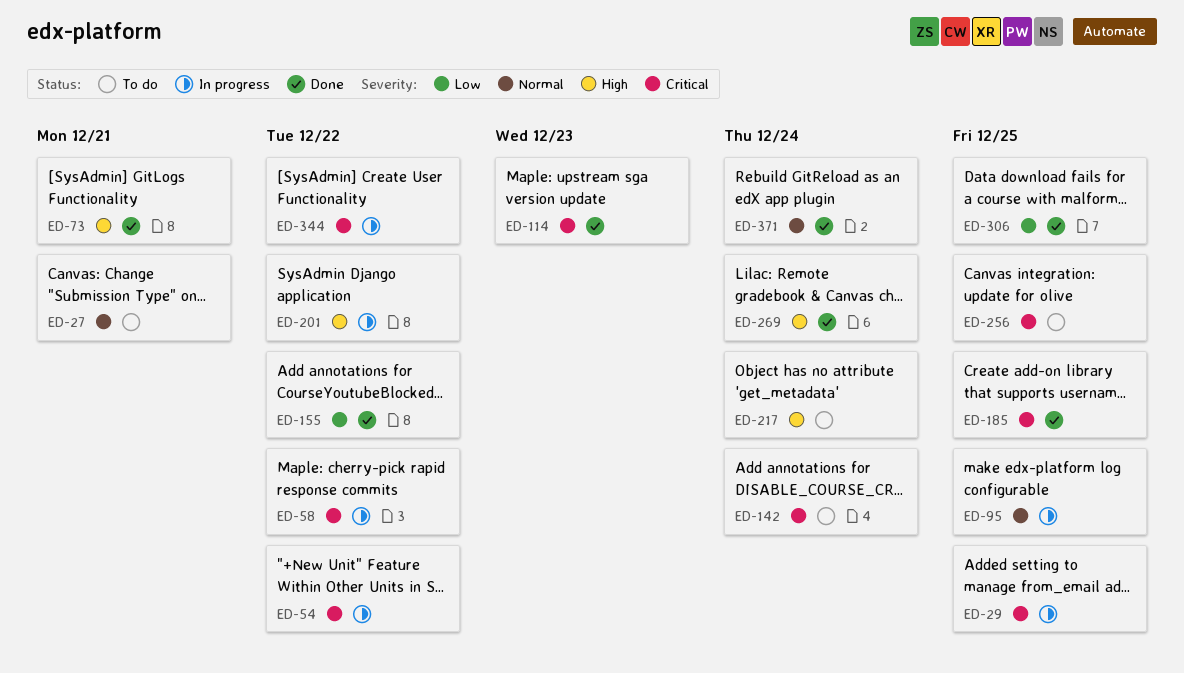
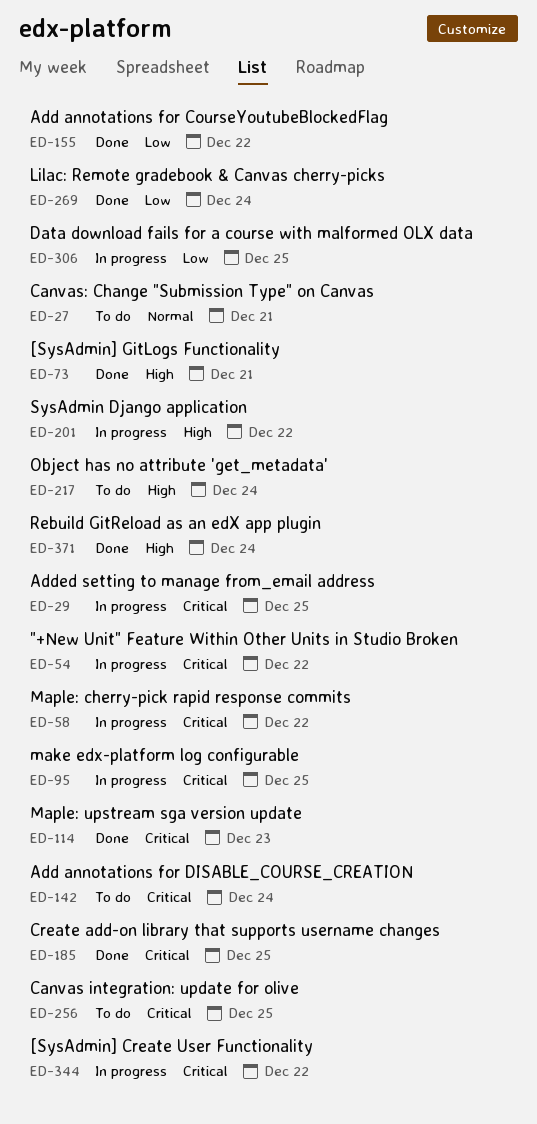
ED-95, priority: Normal -> Critical
ED-269, priority: High -> Low
ED-306, status: Done -> In progress
ED-371, priority: Normal -> High

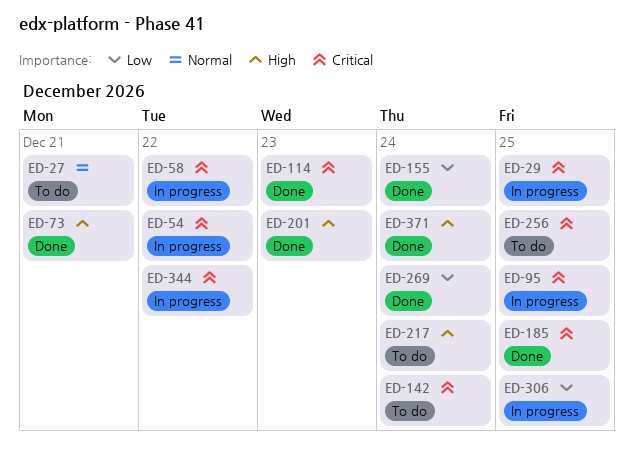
ED-155, due: Dec 22 -> Dec 24
ED-201, status: In progress -> Done
ED-201, due: Dec 22 -> Dec 23

